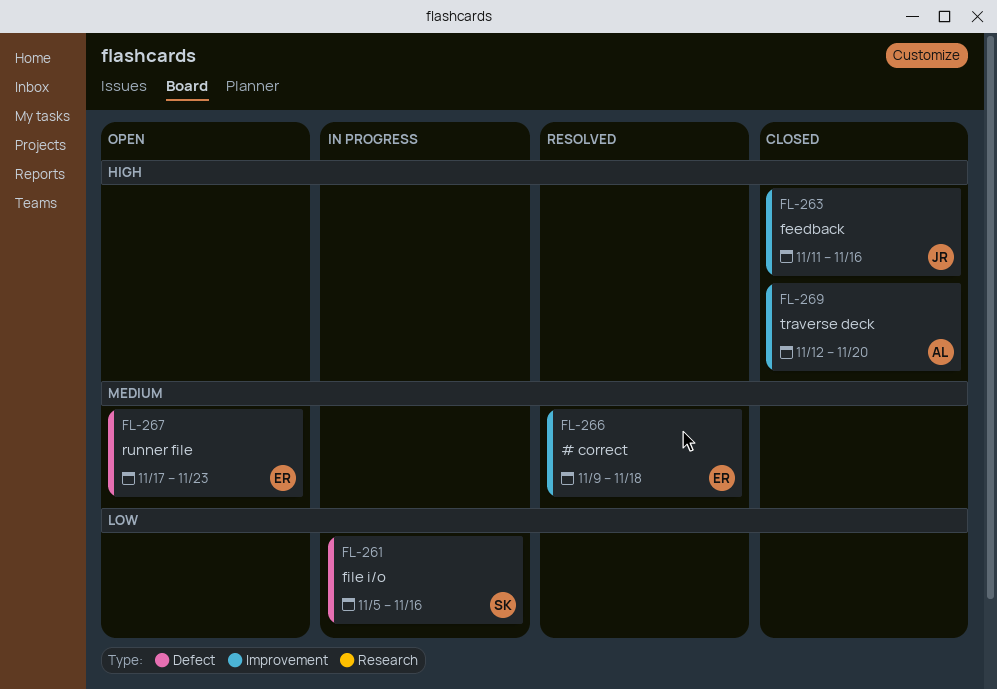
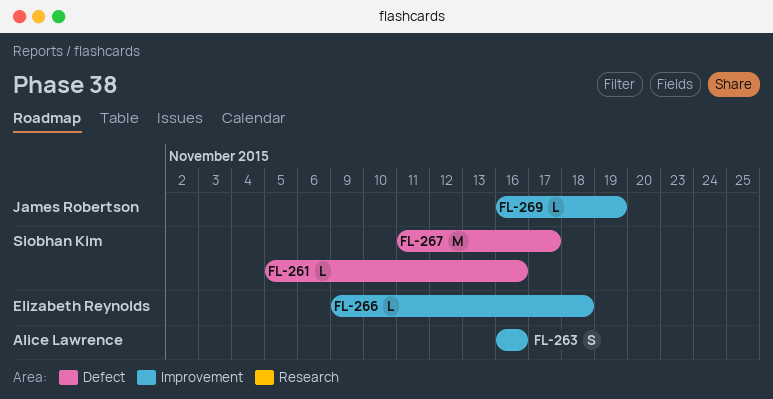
FL-263, owner: James Robertson -> Alice Lawrence
FL-263, start: Nov 11 -> Nov 16
FL-267, owner: Elizabeth Reynolds -> Siobhan Kim
FL-267, start: Nov 17 -> Nov 11
FL-267, due: Nov 23 -> Nov 17
FL-269, owner: Alice Lawrence -> James Robertson
FL-269, start: Nov 12 -> Nov 16
FL-269, due: Nov 20 -> Nov 19

